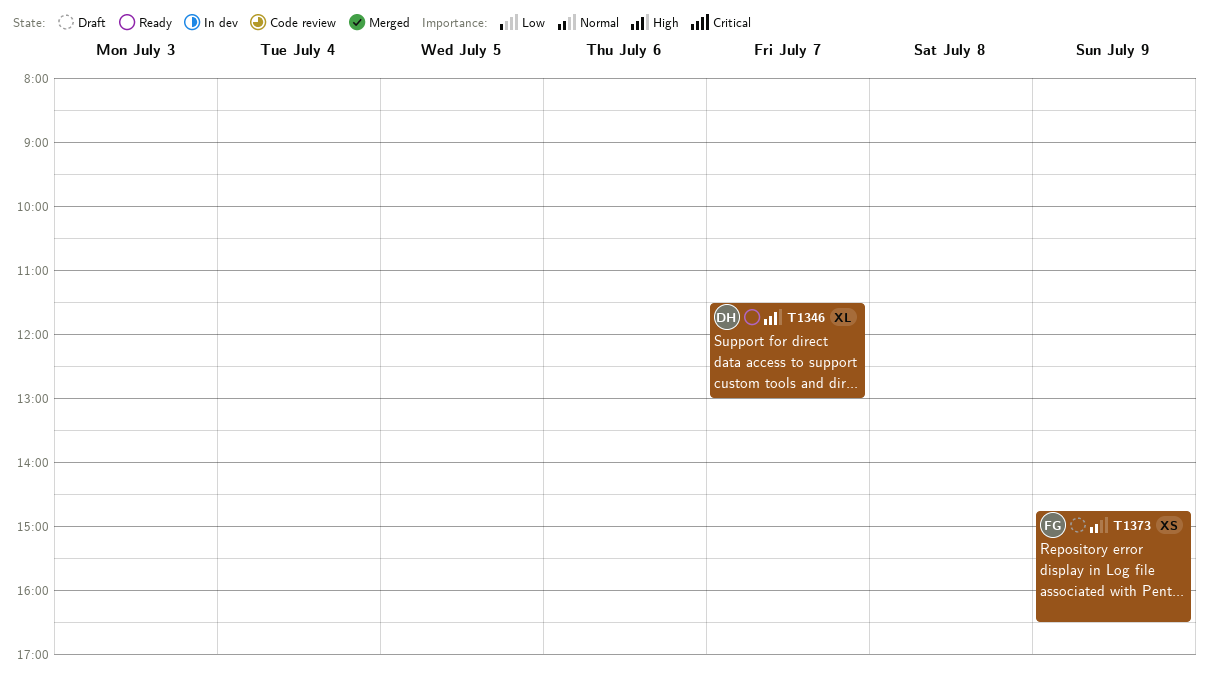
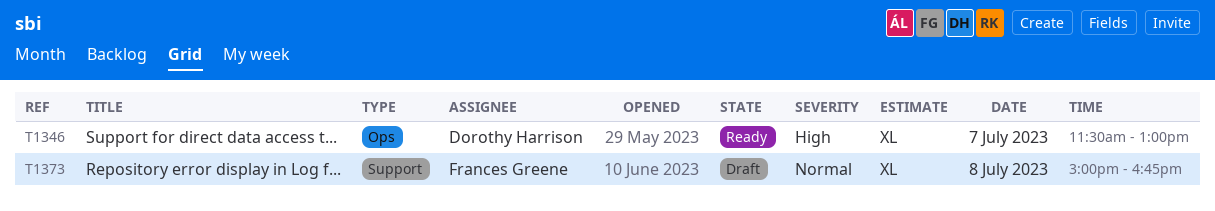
T1373, estimate: XS -> XL
T1373, day: Jul 9 -> Jul 8
T1373, begins: 14:45 -> 15:00
T1373, ends: 16:30 -> 16:45

